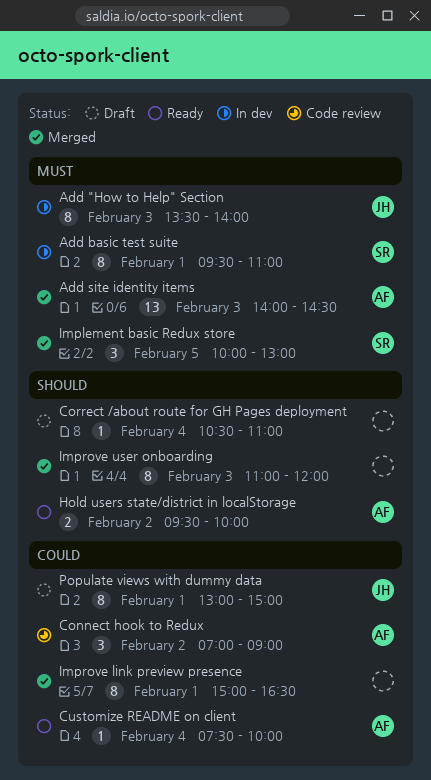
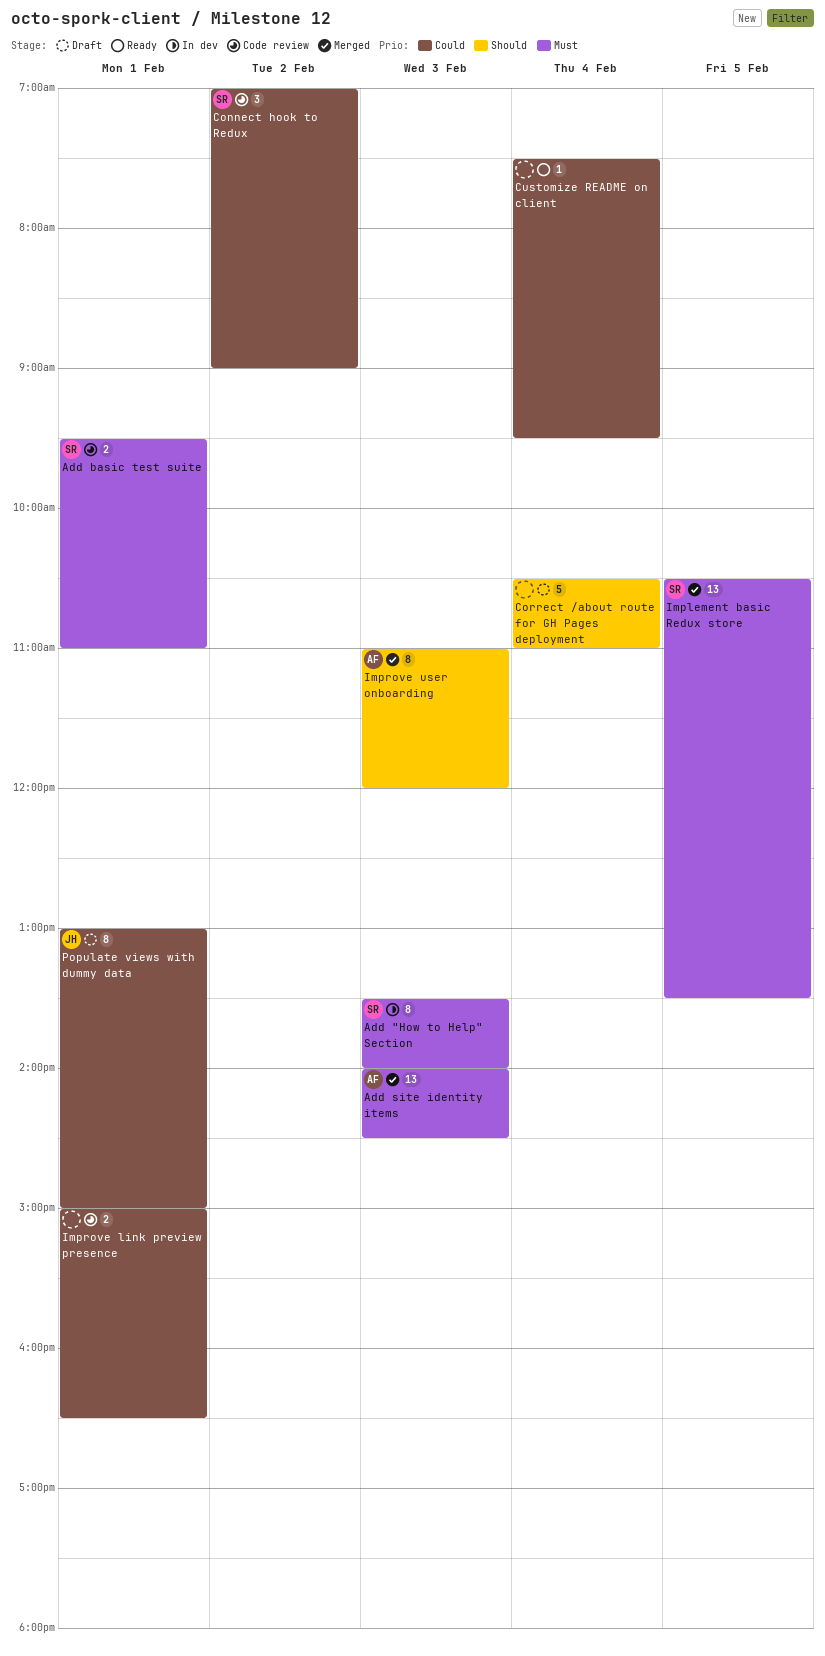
Add "How to Help" Section, owner: JH -> SR
Add basic test suite, status: In dev -> Code review
Add basic test suite, estimate: 8 -> 2
Connect hook to Redux, owner: AF -> SR
Correct /about route for GH Pages deployment, estimate: 1 -> 5
Customize README on client, owner: AF -> none
Customize README on client, ends: 10:00 -> 09:30
Hold users state/district in localStorage: present -> none
Implement basic Redux store, estimate: 3 -> 13
Implement basic Redux store, begins: 10:00 -> 10:30
Implement basic Redux store, ends: 13:00 -> 13:30
Improve link preview presence, status: Merged -> Code review
Improve link preview presence, estimate: 8 -> 2
Improve user onboarding, owner: none -> AF

